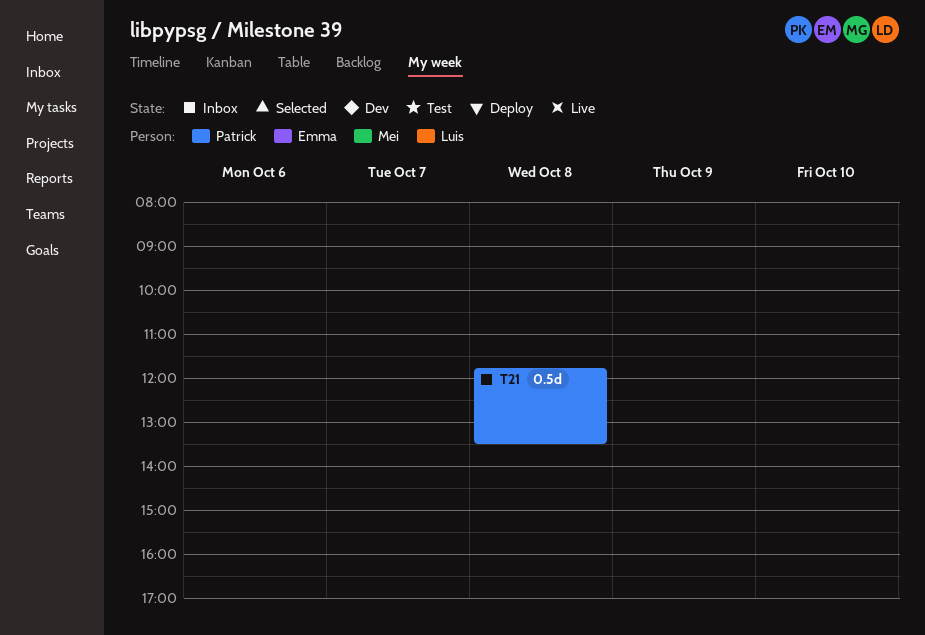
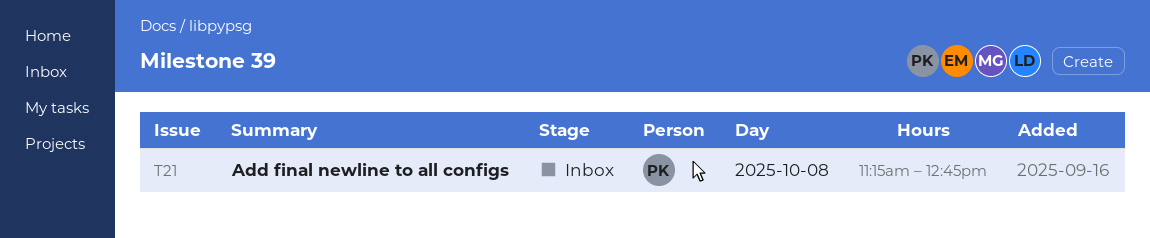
T21, begins: 11:45 -> 11:15
T21, ends: 13:30 -> 12:45

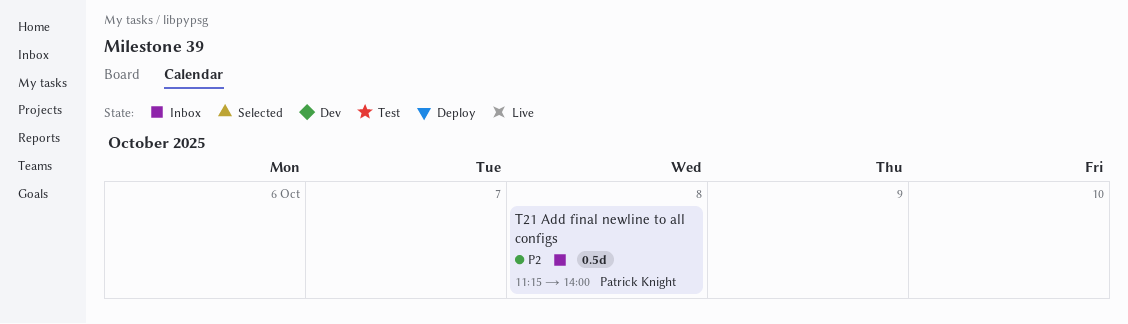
T21, ends: 12:45 -> 14:00

